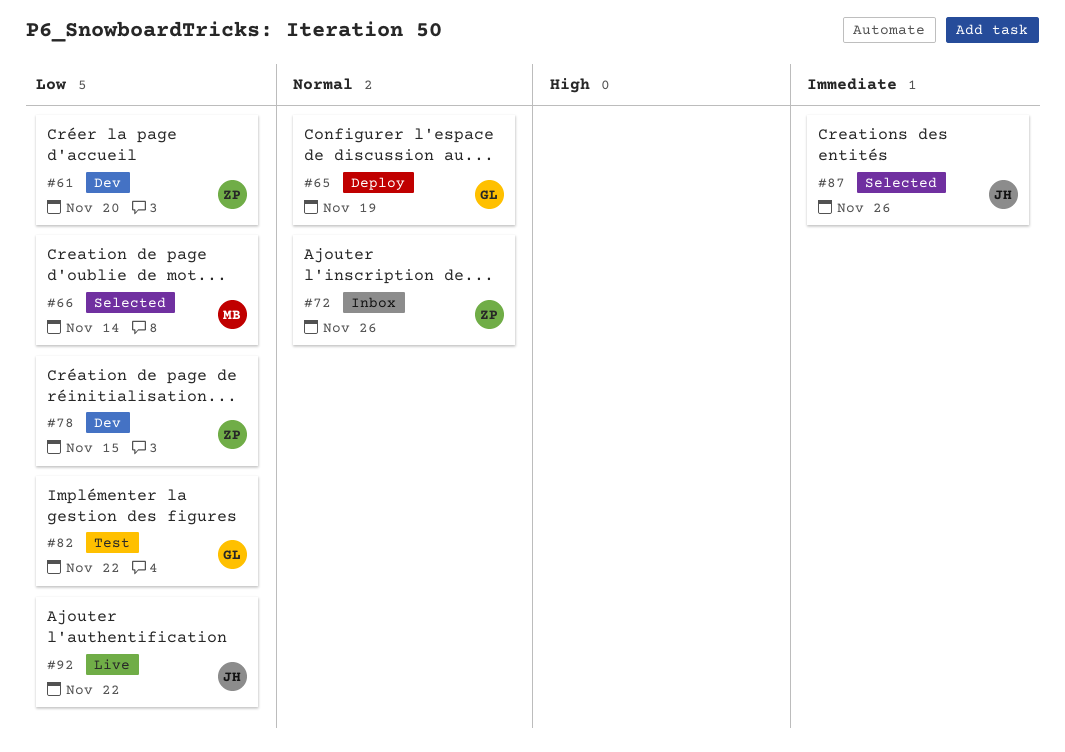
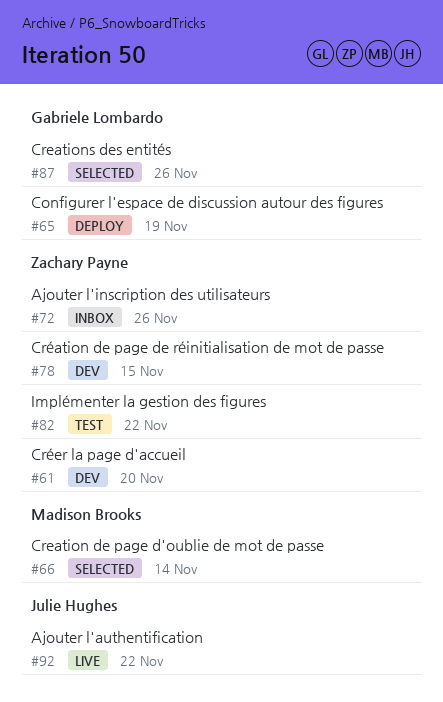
#82, owner: Gabriele Lombardo -> Zachary Payne
#87, owner: Julie Hughes -> Gabriele Lombardo

